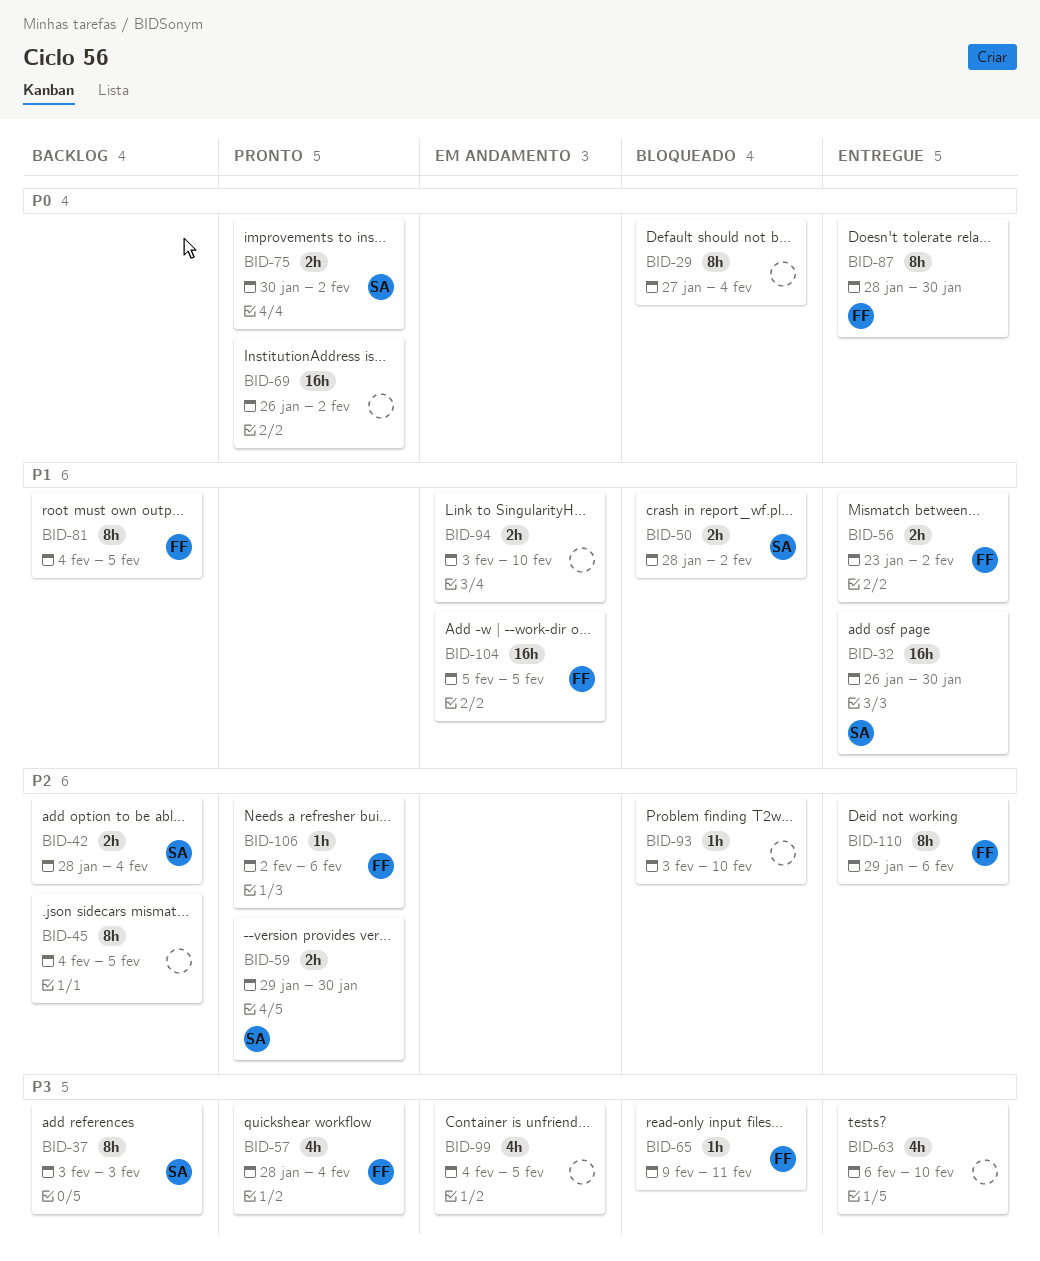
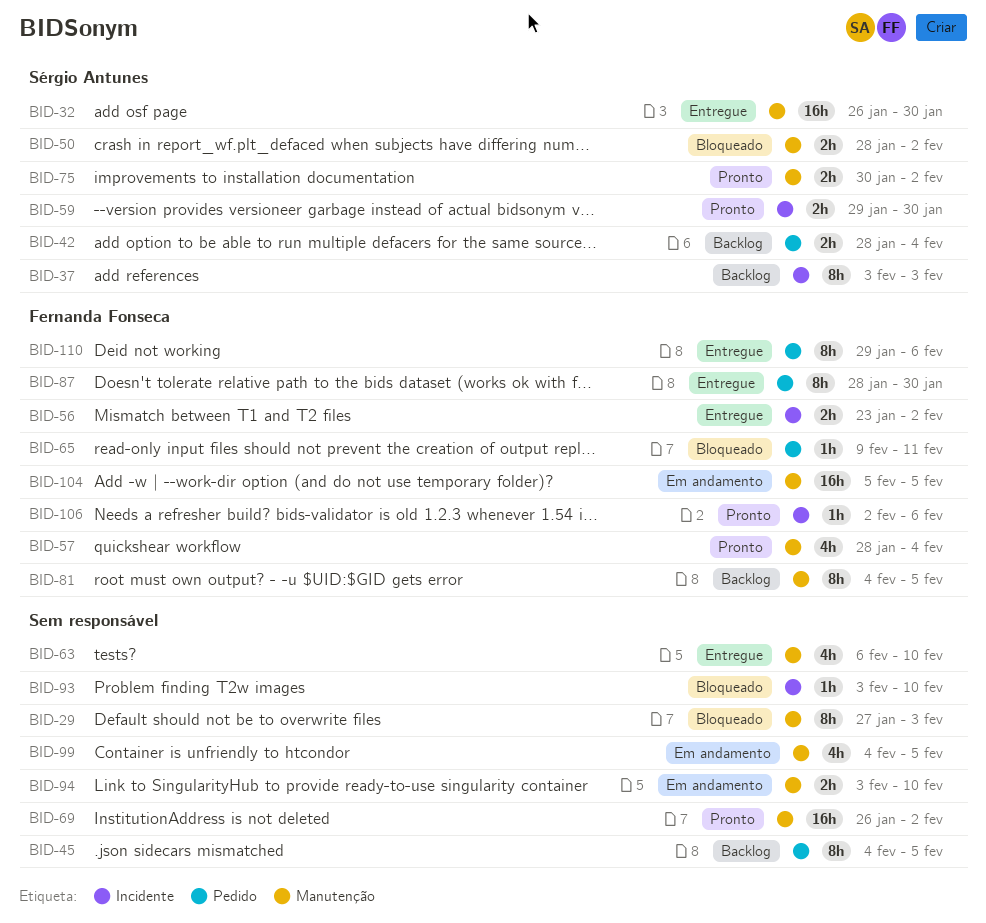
BID-29, due: Feb 4 -> Feb 3

